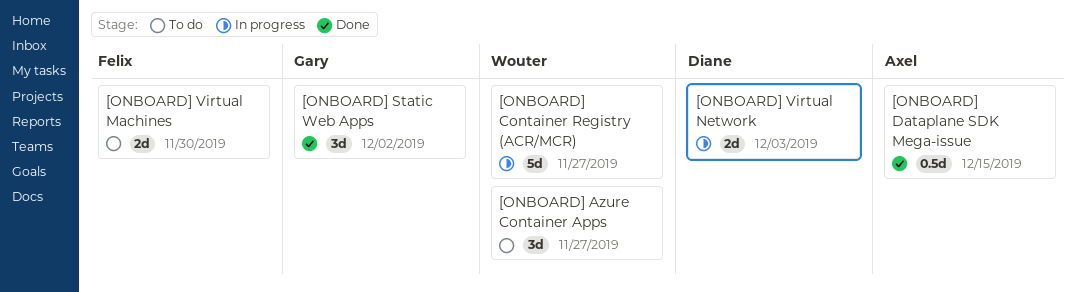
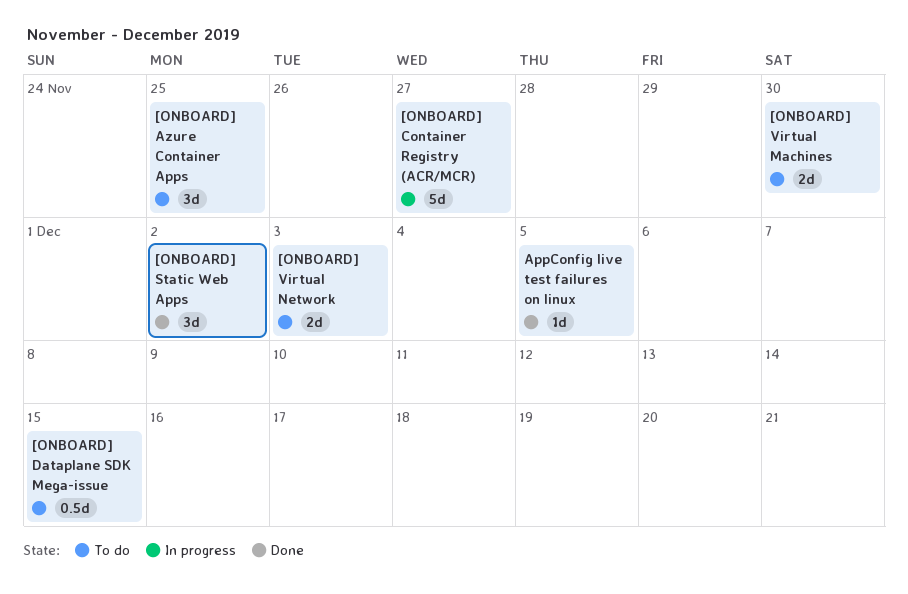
[ONBOARD] Azure Container Apps, due: Nov 27 -> Nov 25
[ONBOARD] Dataplane SDK Mega-issue, status: Done -> To do
[ONBOARD] Virtual Network, status: In progress -> To do
AppConfig live test failures on linux: none -> present

